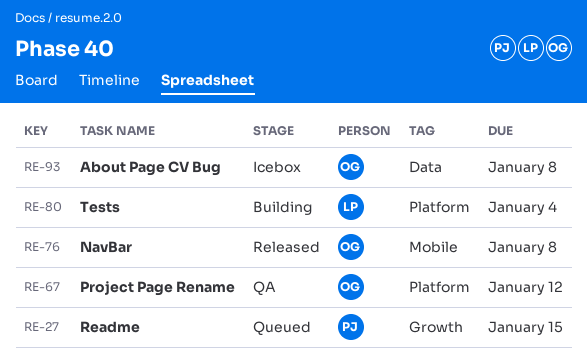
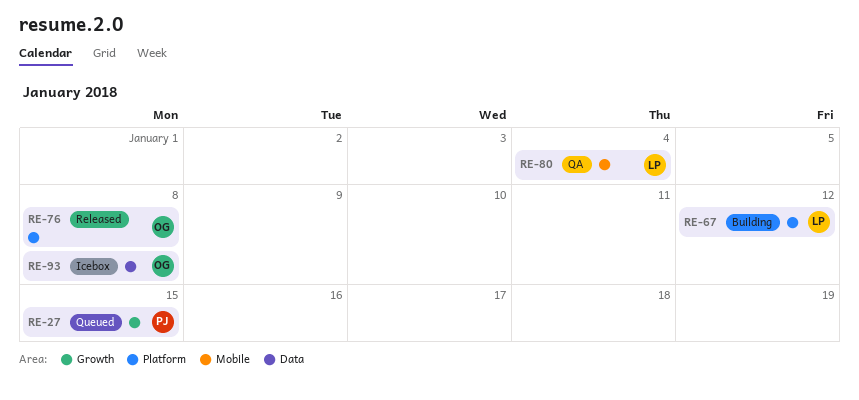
RE-67, status: QA -> Building
RE-67, owner: OG -> LP
RE-76, label: Mobile -> Platform
RE-80, status: Building -> QA
RE-80, label: Platform -> Mobile

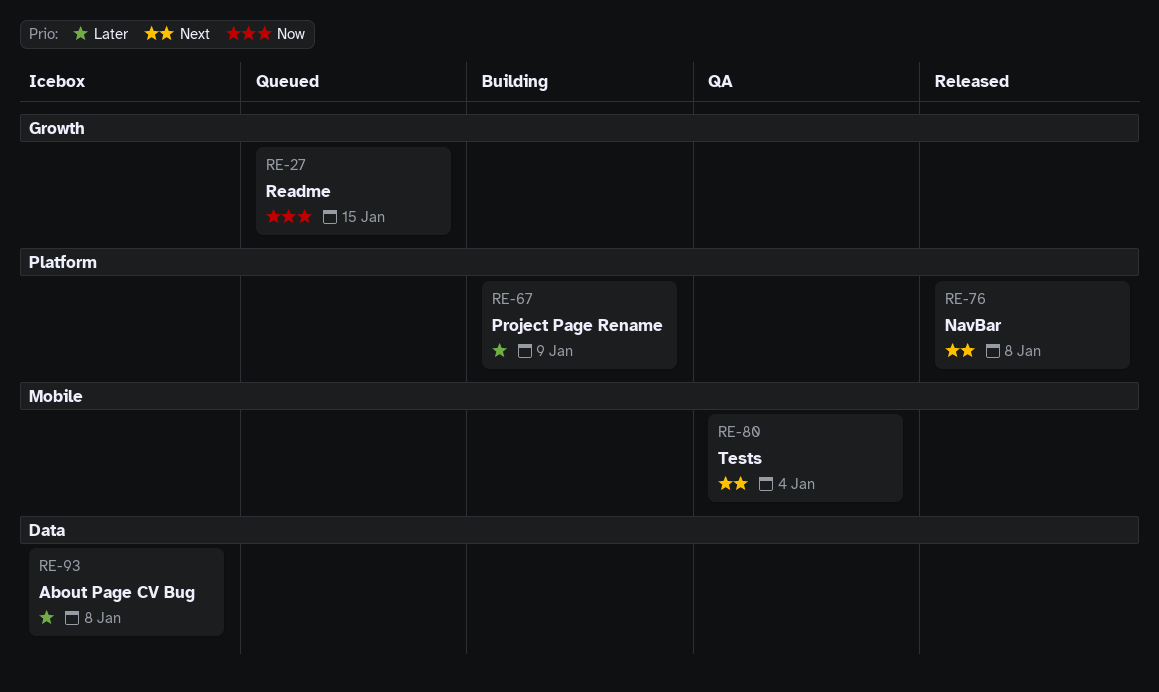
RE-67, due: Jan 12 -> Jan 9

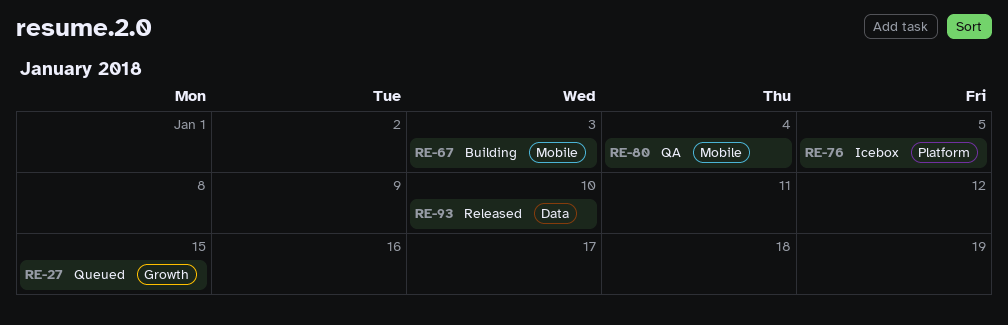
RE-67, label: Platform -> Mobile
RE-67, due: Jan 9 -> Jan 3
RE-76, status: Released -> Icebox
RE-76, due: Jan 8 -> Jan 5
RE-93, status: Icebox -> Released
RE-93, due: Jan 8 -> Jan 10

